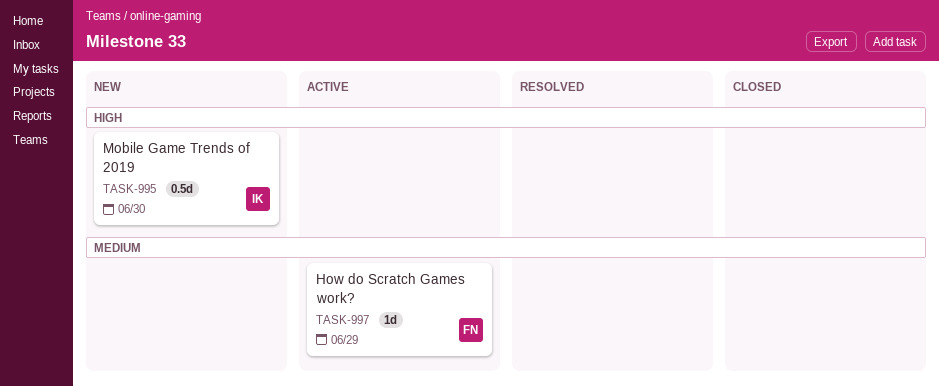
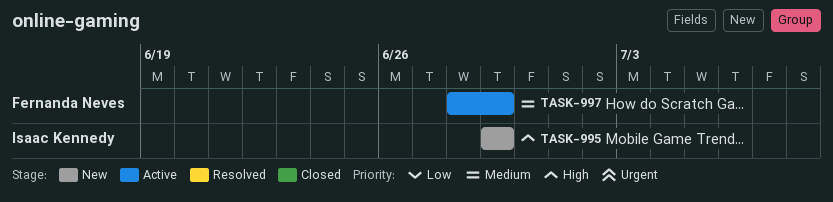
TASK-995, due: Jun 30 -> Jun 29

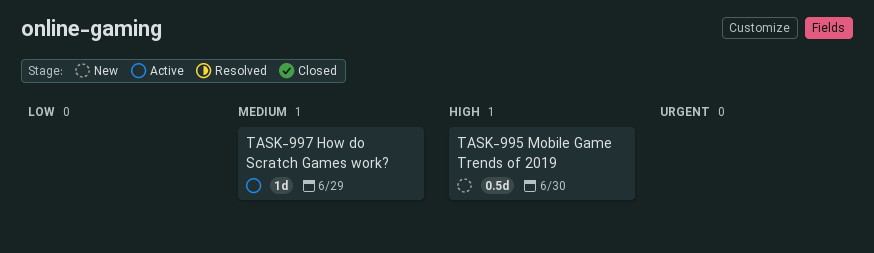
TASK-995, due: Jun 29 -> Jun 30

